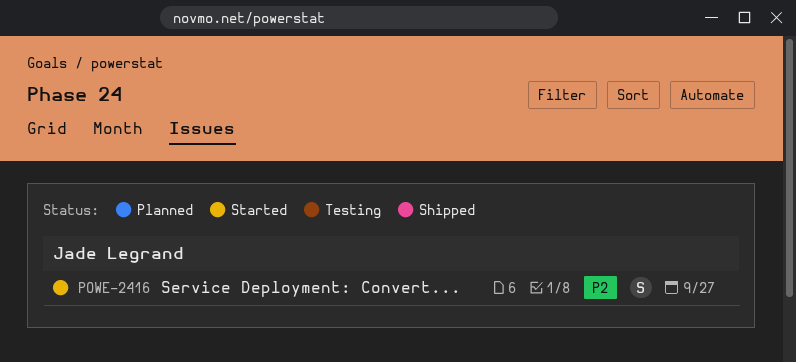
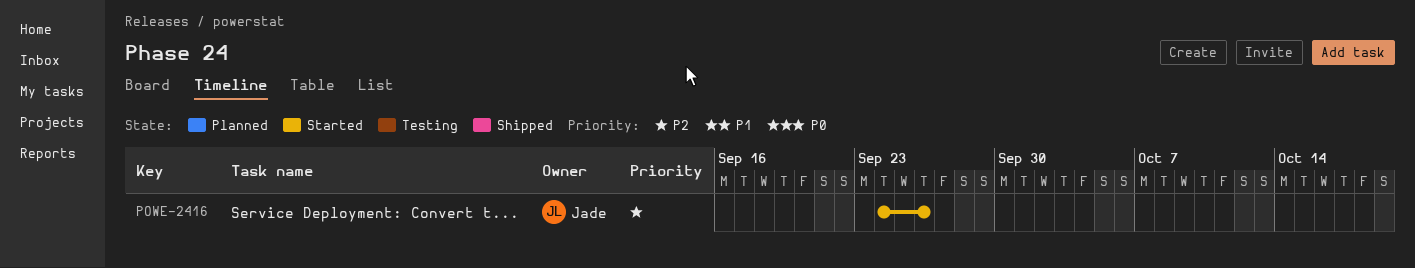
POWE-2416, due: Sep 27 -> Sep 26

